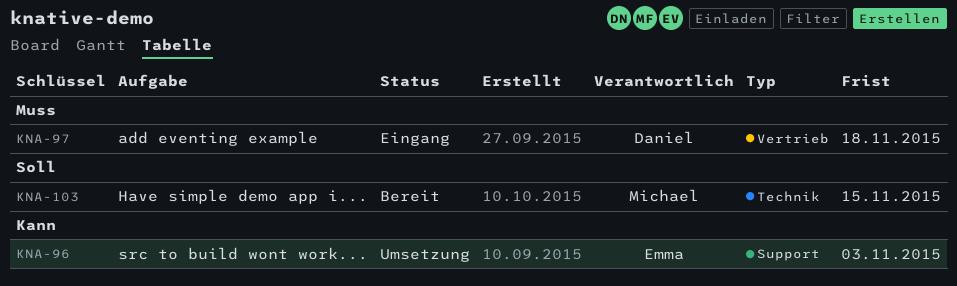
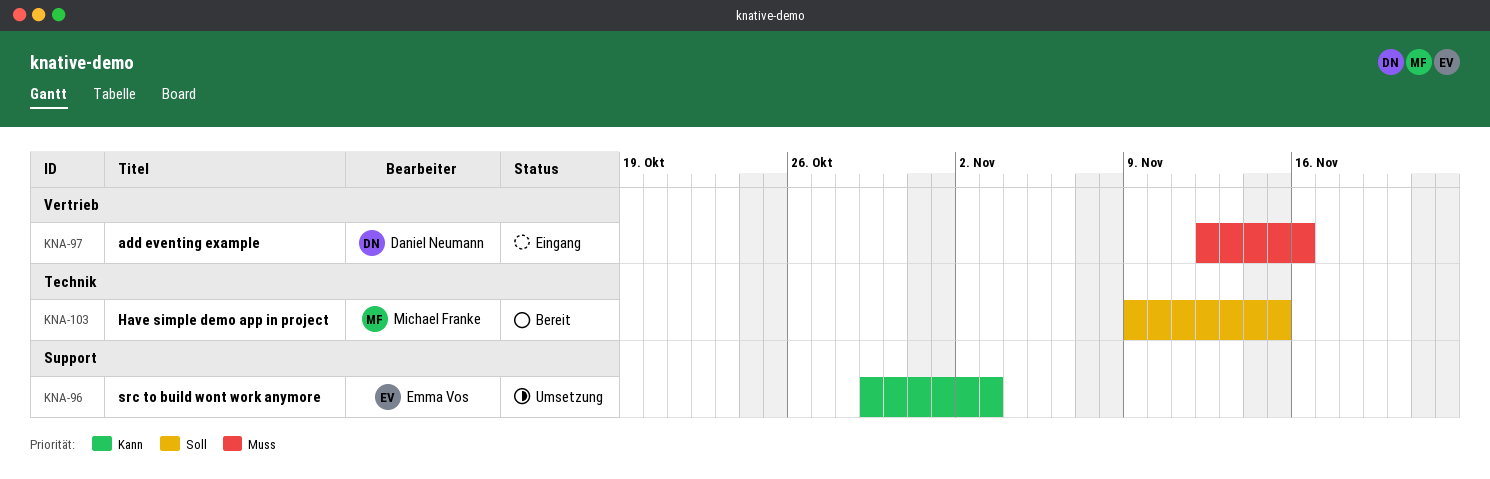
KNA-97, due: Nov 18 -> Nov 16

